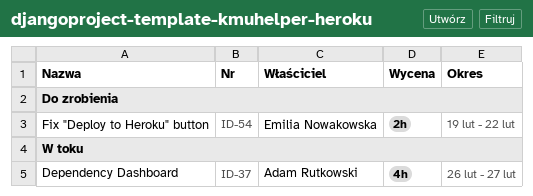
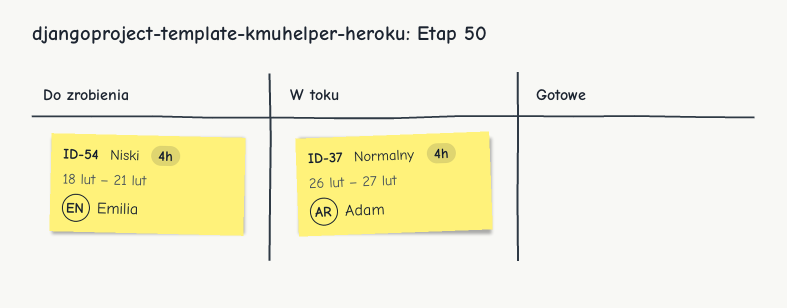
ID-54, estimate: 2h -> 4h
ID-54, start: Feb 19 -> Feb 18
ID-54, due: Feb 22 -> Feb 21

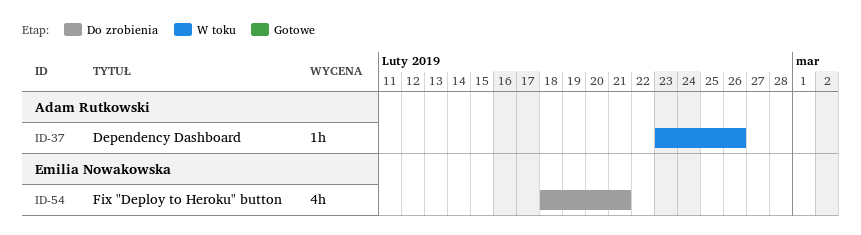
ID-37, estimate: 4h -> 1h
ID-37, start: Feb 26 -> Feb 23
ID-37, due: Feb 27 -> Feb 26

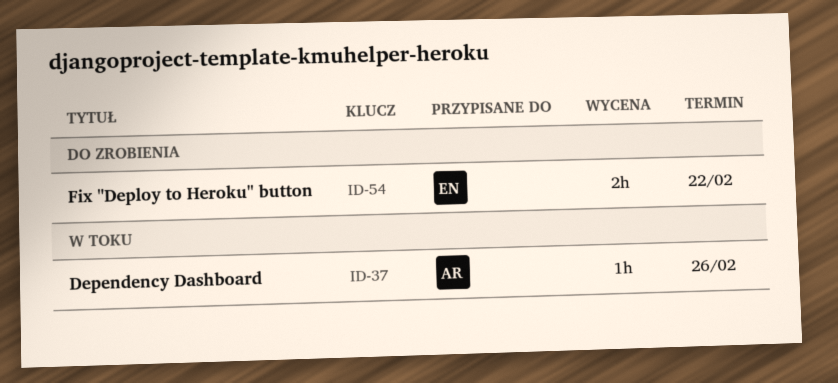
ID-54, estimate: 4h -> 2h
ID-54, due: Feb 21 -> Feb 22

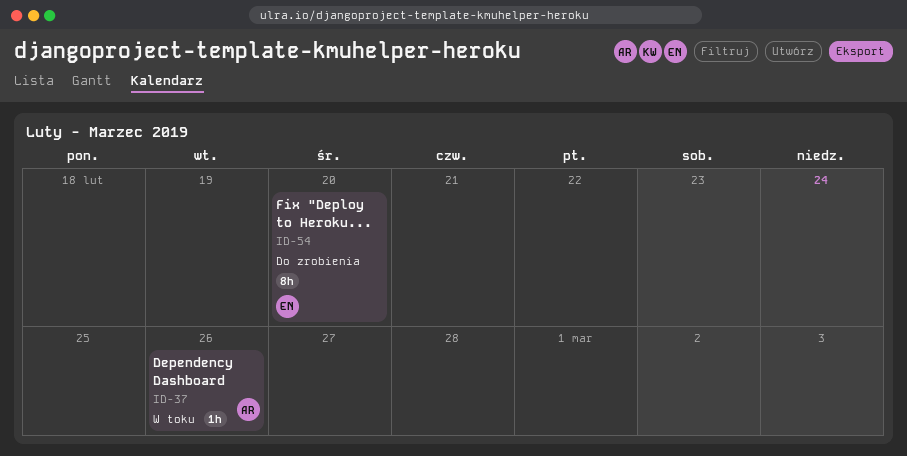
ID-54, estimate: 2h -> 8h
ID-54, due: Feb 22 -> Feb 20

